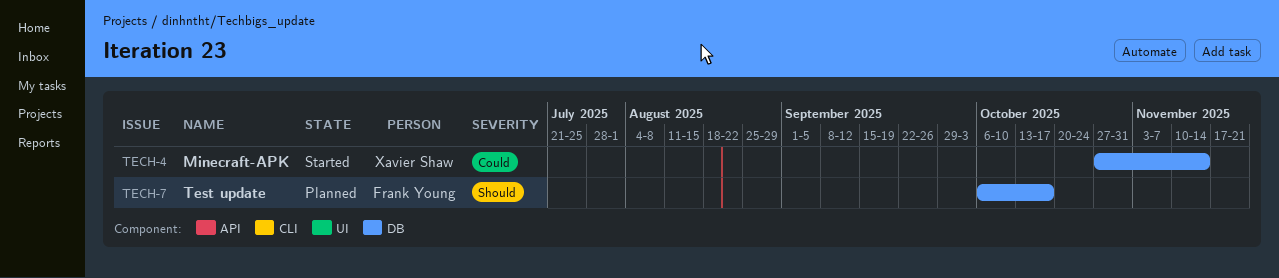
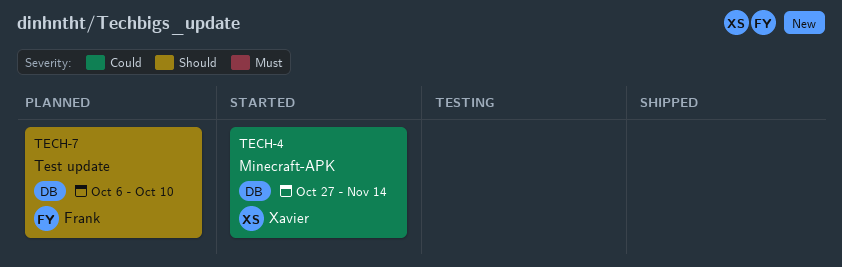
TECH-7, due: Oct 17 -> Oct 10

